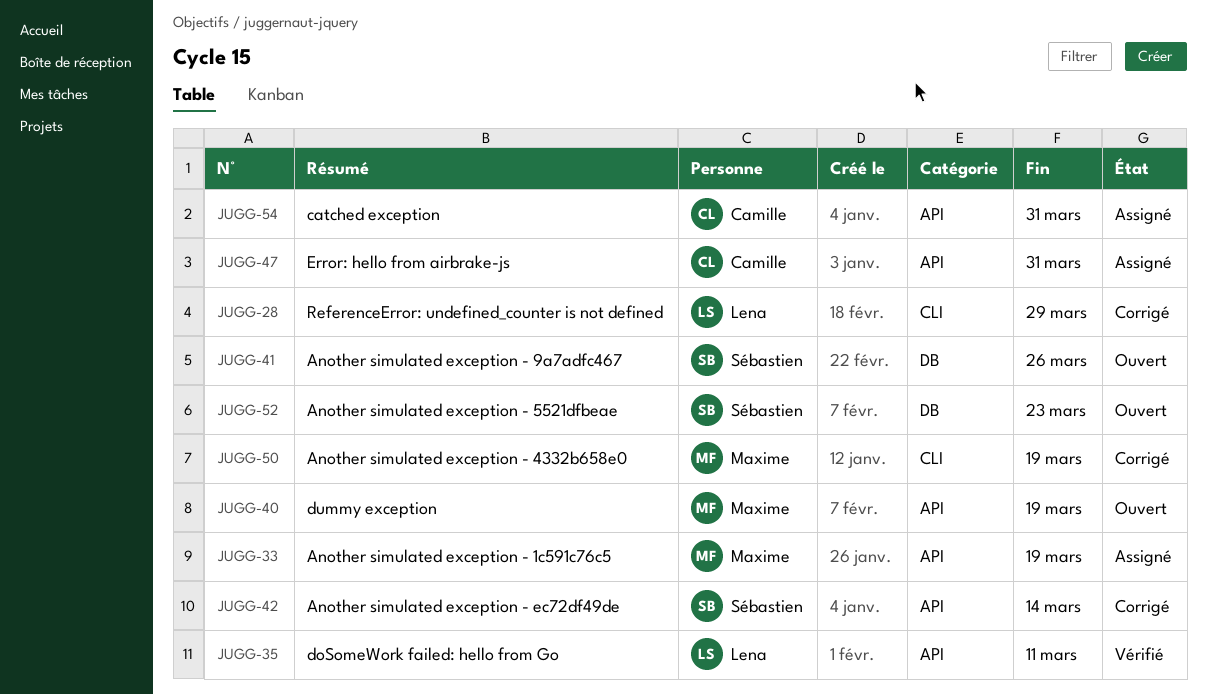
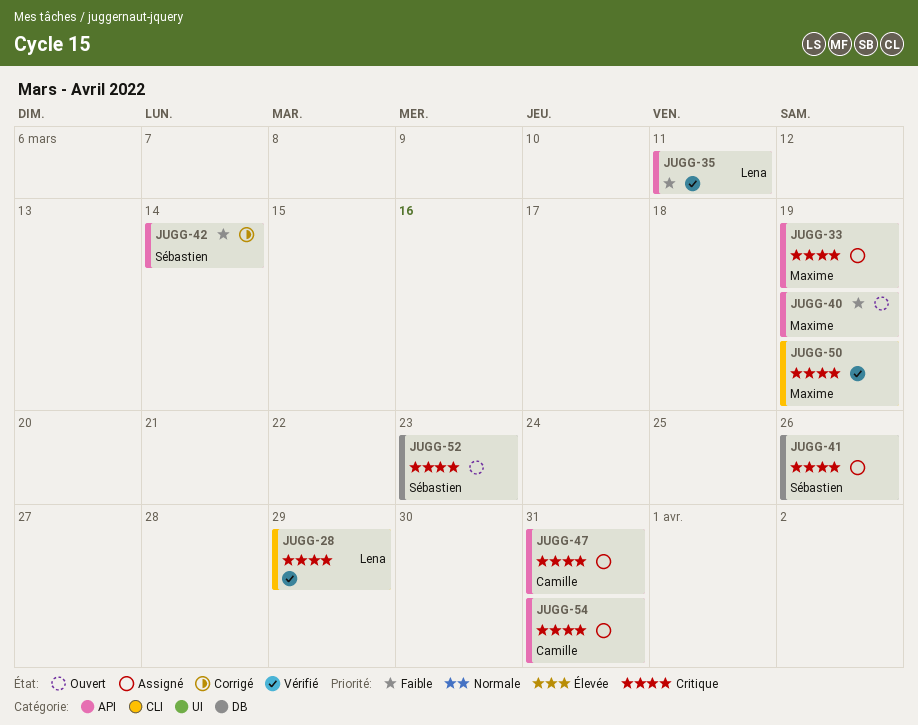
JUGG-28, status: Corrigé -> Vérifié
JUGG-41, status: Ouvert -> Assigné
JUGG-50, status: Corrigé -> Vérifié

